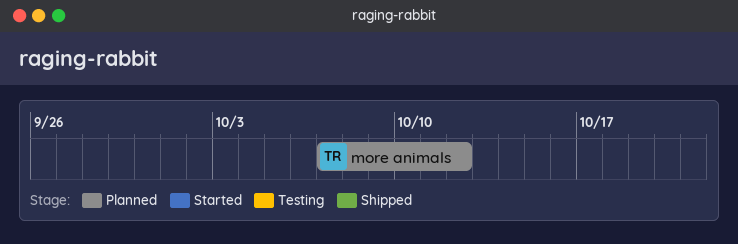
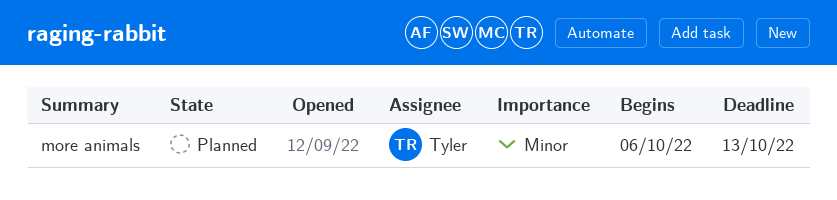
more animals, start: Oct 7 -> Oct 6
more animals, due: Oct 12 -> Oct 13

